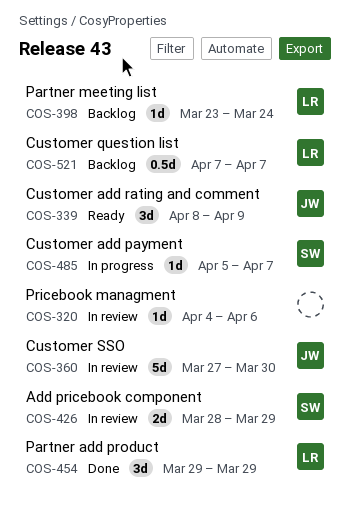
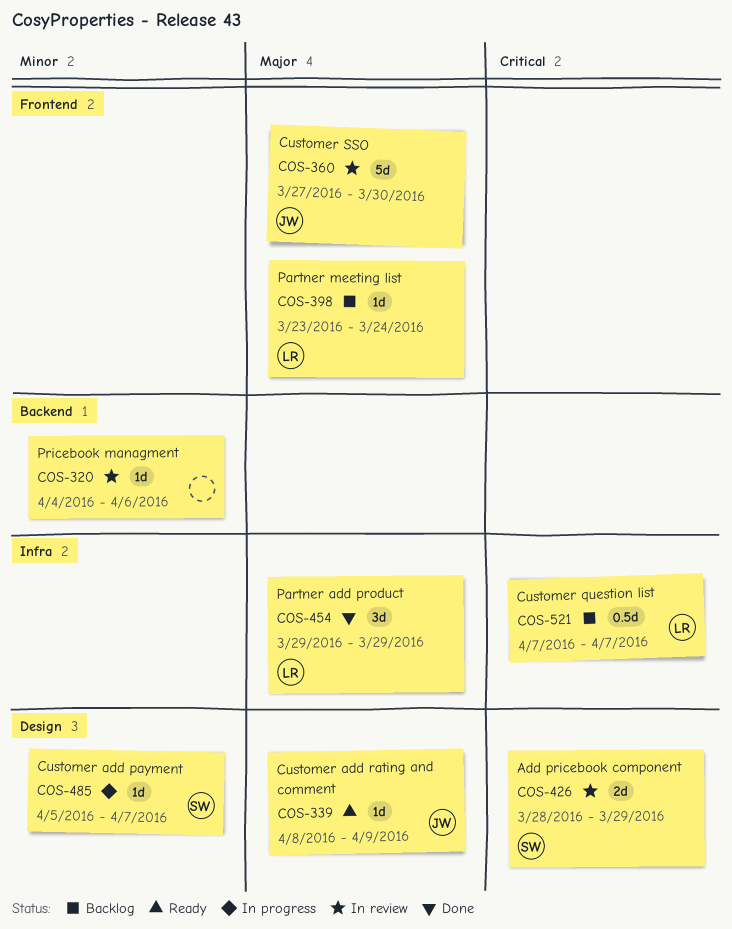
COS-339, estimate: 3d -> 1d

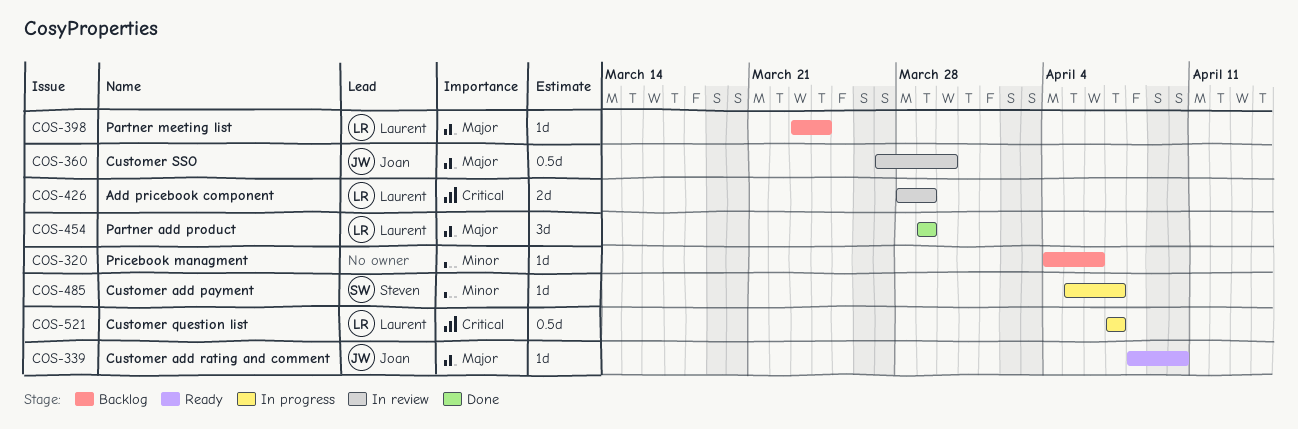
COS-320, status: In review -> Backlog
COS-339, due: Apr 9 -> Apr 10
COS-360, estimate: 5d -> 0.5d
COS-426, owner: Steven -> Laurent
COS-521, status: Backlog -> In progress

